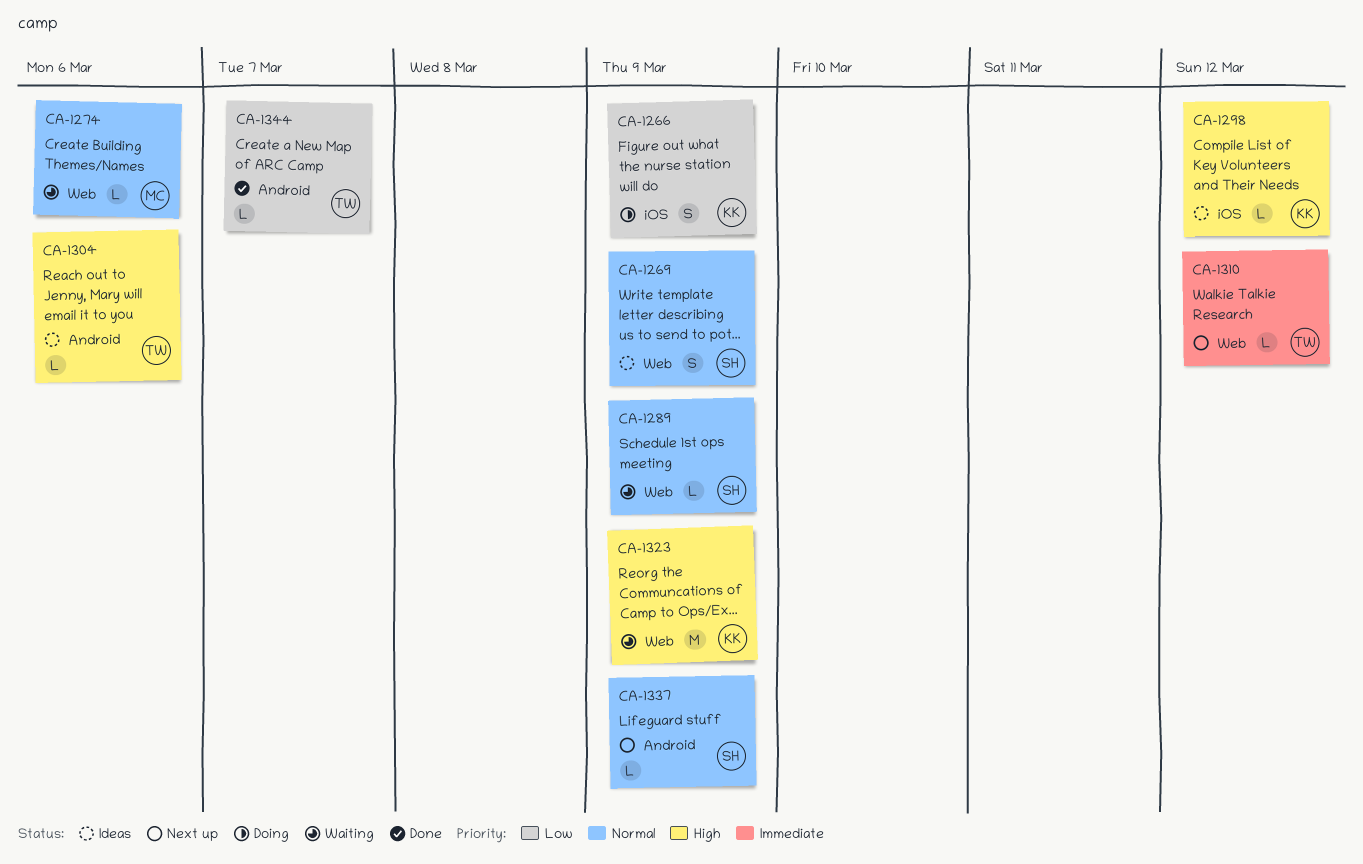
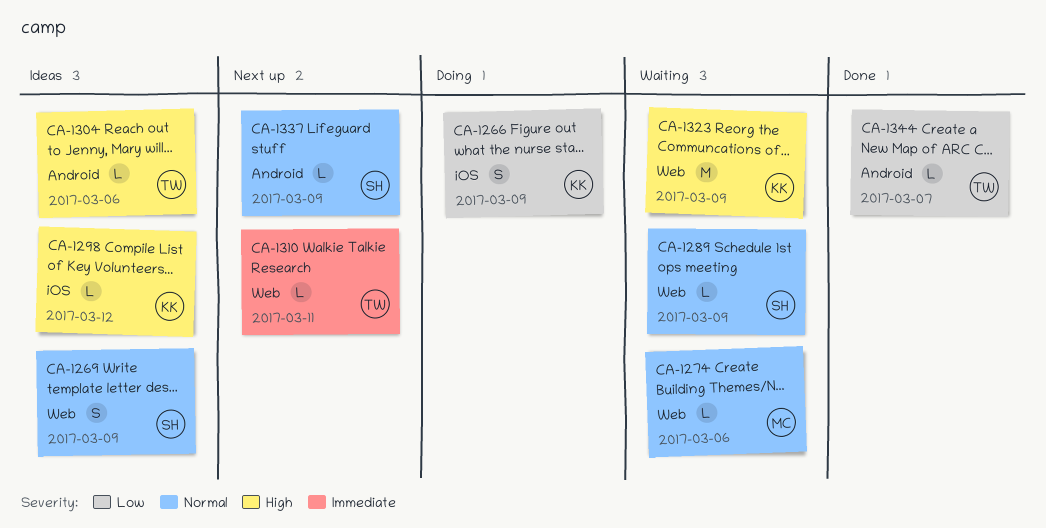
CA-1310, due: Mar 12 -> Mar 11

